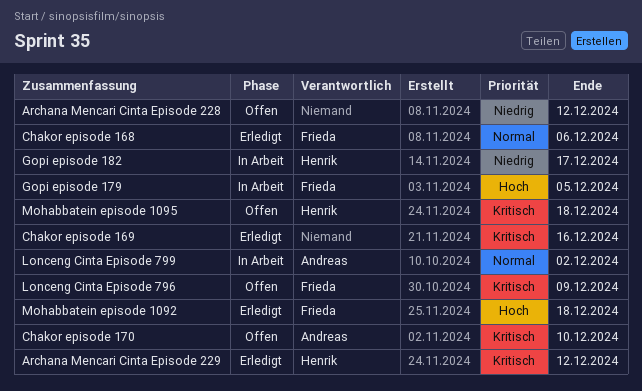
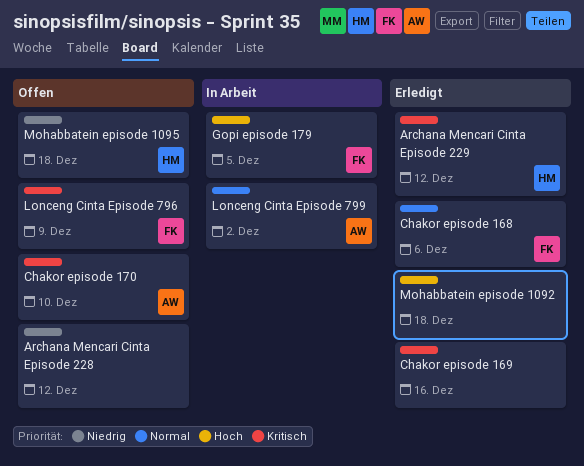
Gopi episode 182: present -> none
Mohabbatein episode 1092, owner: Frieda -> none
Mohabbatein episode 1095, priority: Kritisch -> Niedrig

